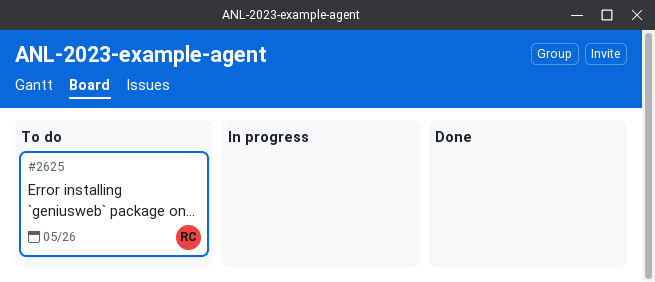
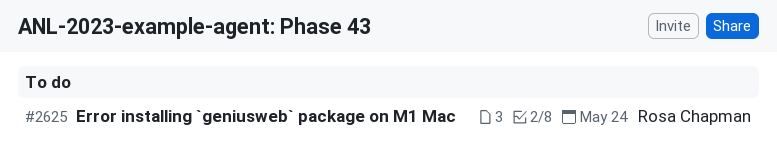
#2625, due: May 26 -> May 24

